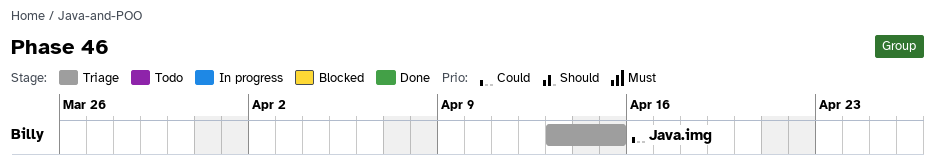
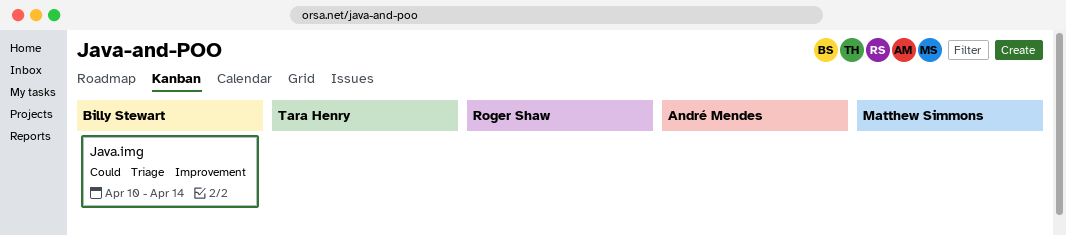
Java.img, start: Apr 13 -> Apr 10
Java.img, due: Apr 15 -> Apr 14

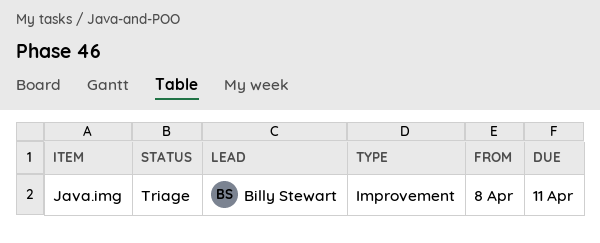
Java.img, start: Apr 10 -> Apr 8
Java.img, due: Apr 14 -> Apr 11

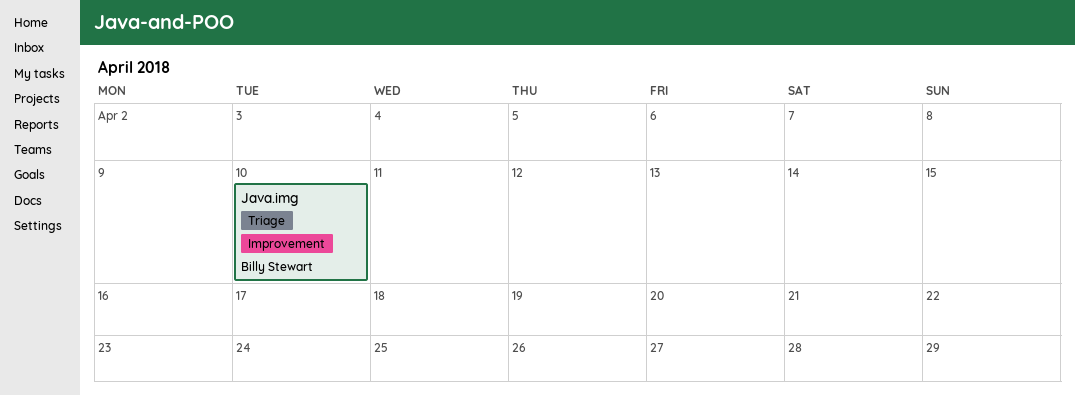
Java.img, due: Apr 11 -> Apr 10

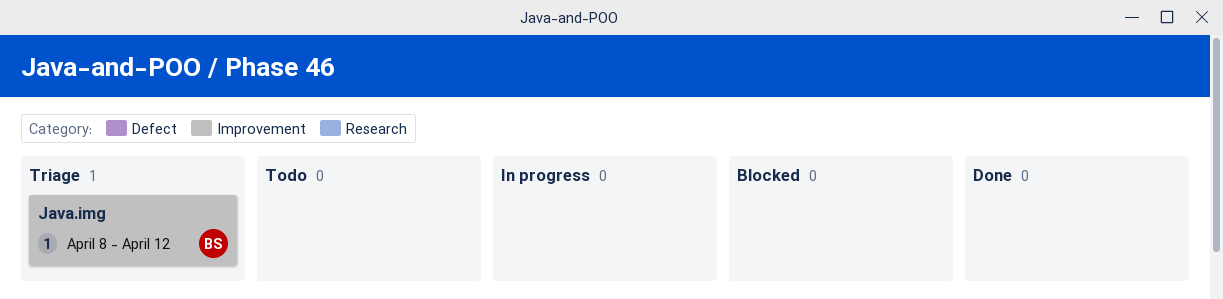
Java.img, due: Apr 10 -> Apr 12

